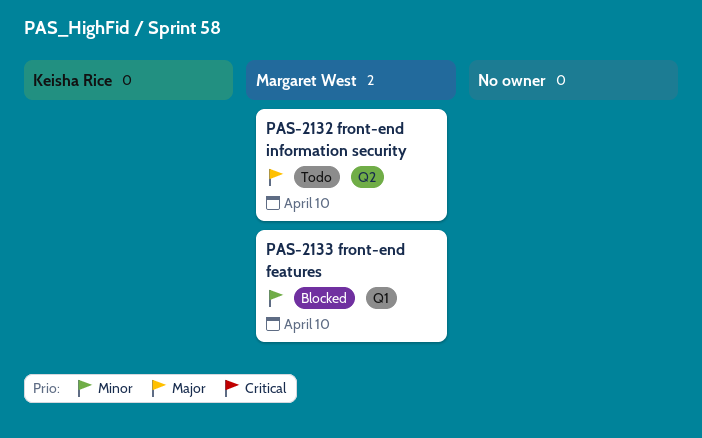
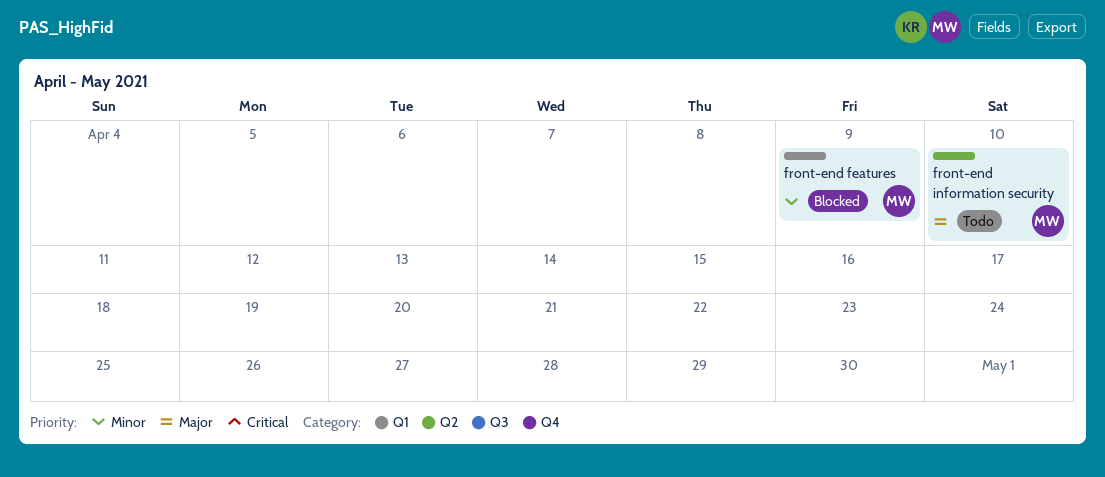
front-end features, due: Apr 10 -> Apr 9

